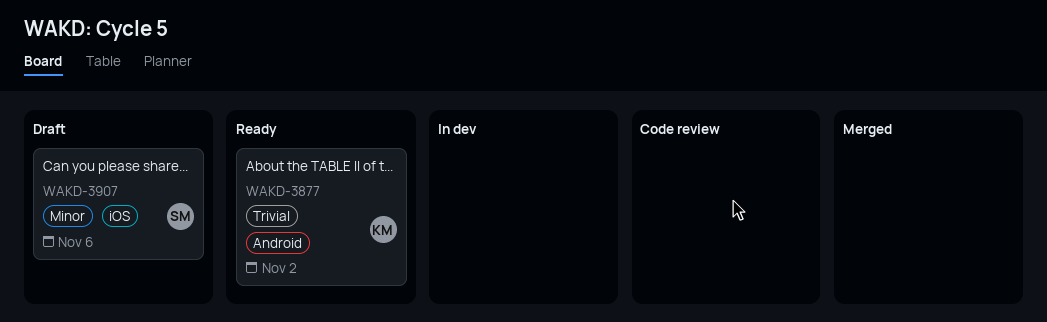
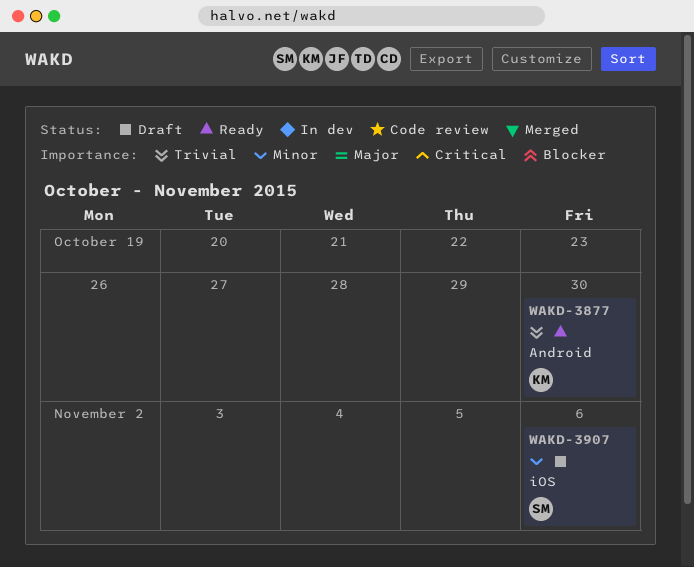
WAKD-3877, due: Nov 2 -> Oct 30

